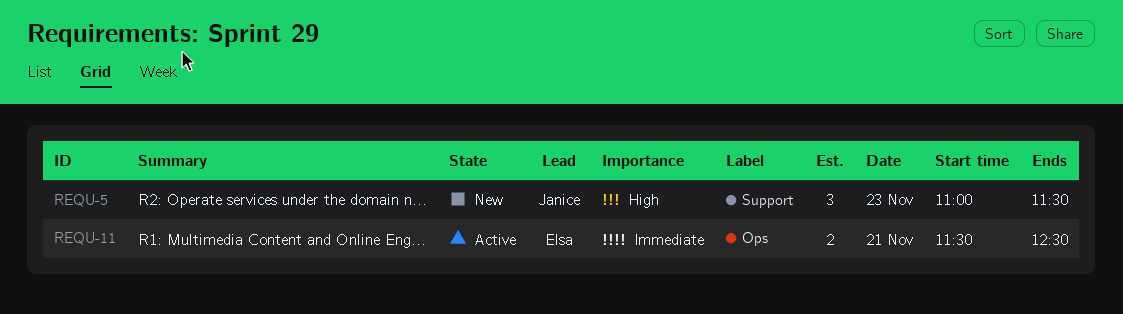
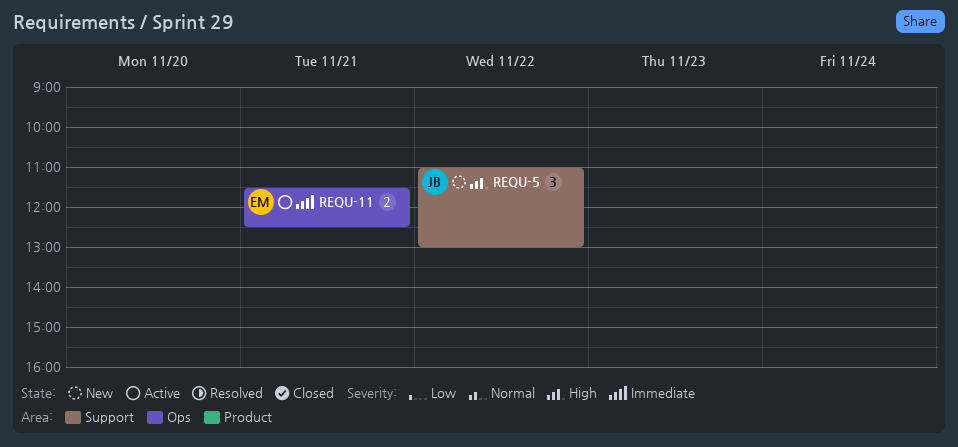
REQU-5, day: Nov 23 -> Nov 22
REQU-5, ends: 11:30 -> 13:00

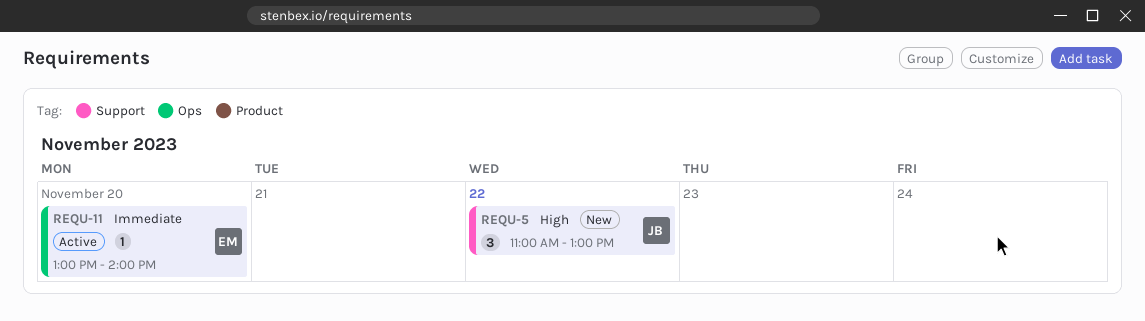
REQU-11, estimate: 2 -> 1
REQU-11, day: Nov 21 -> Nov 20
REQU-11, begins: 11:30 -> 13:00
REQU-11, ends: 12:30 -> 14:00

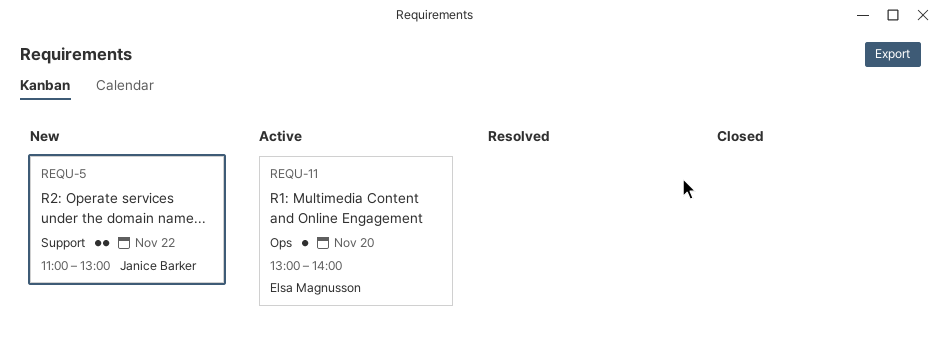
REQU-5, estimate: 3 -> 2

